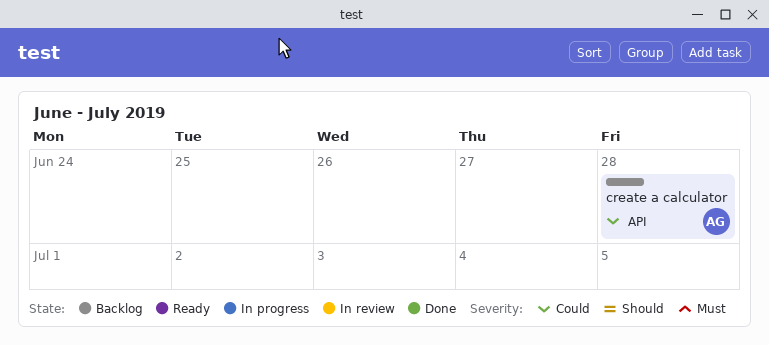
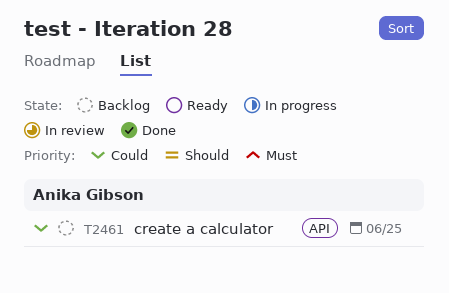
create a calculator, due: Jun 28 -> Jun 25

